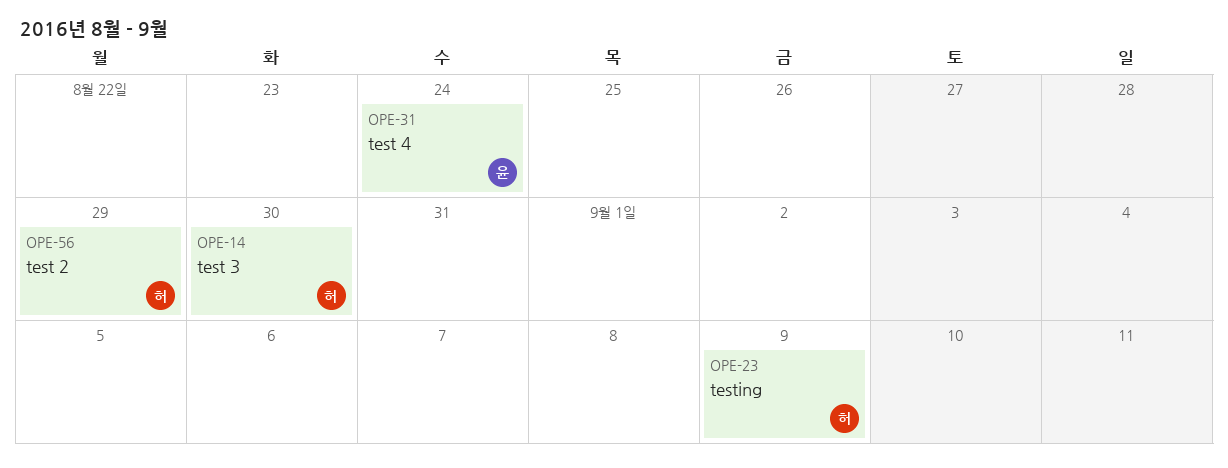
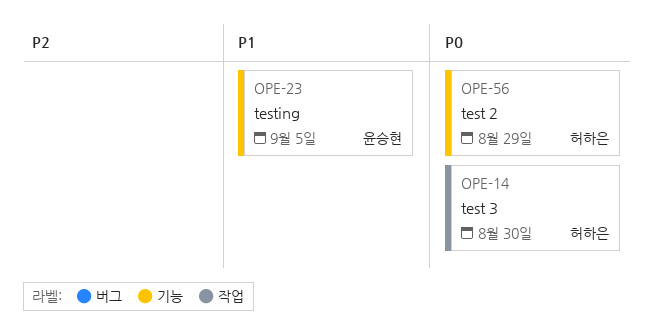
OPE-23, owner: 허하은 -> 윤승현
OPE-23, due: Sep 9 -> Sep 5
OPE-31: present -> none

